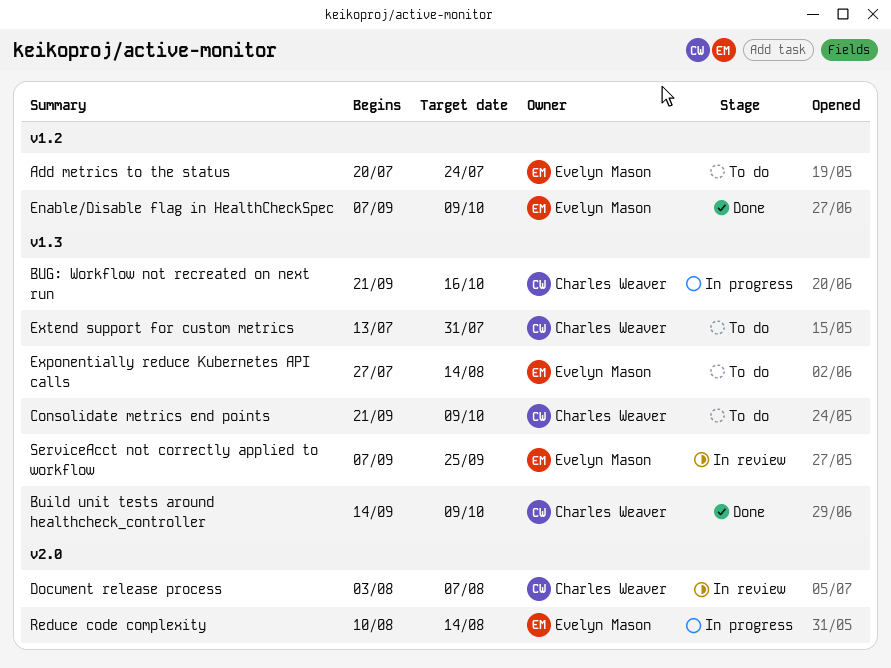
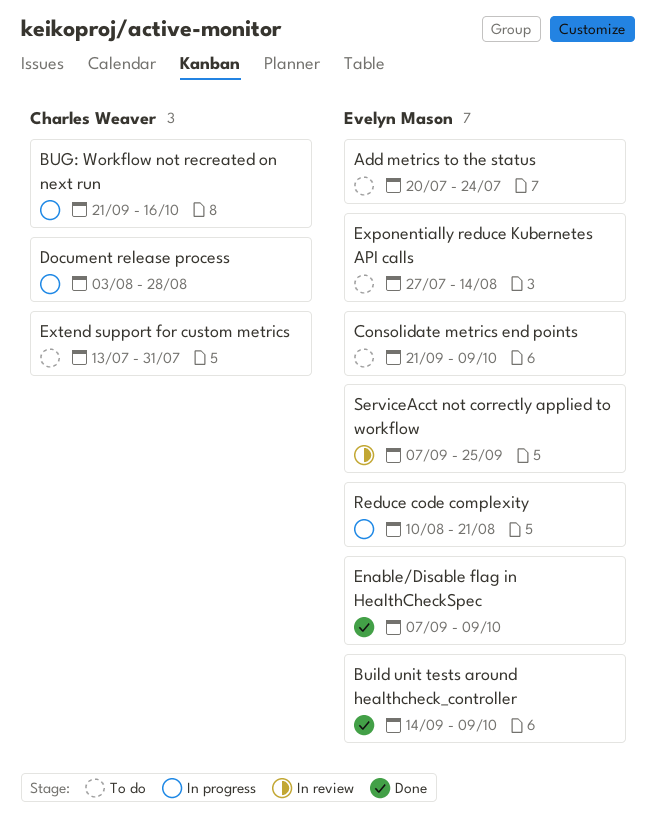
Build unit tests around healthcheck_controller, owner: Charles Weaver -> Evelyn Mason
Consolidate metrics end points, owner: Charles Weaver -> Evelyn Mason
Document release process, status: In review -> In progress
Document release process, due: Aug 7 -> Aug 28
Reduce code complexity, due: Aug 14 -> Aug 21

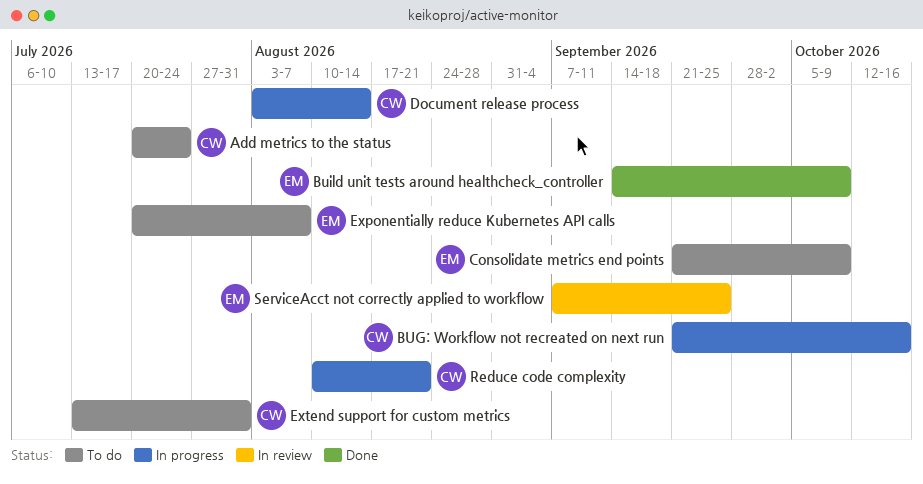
Add metrics to the status, owner: Evelyn Mason -> Charles Weaver
Document release process, due: Aug 28 -> Aug 14
Enable/Disable flag in HealthCheckSpec: present -> none
Exponentially reduce Kubernetes API calls, start: Jul 27 -> Jul 20
Exponentially reduce Kubernetes API calls, due: Aug 14 -> Aug 7
Reduce code complexity, owner: Evelyn Mason -> Charles Weaver

